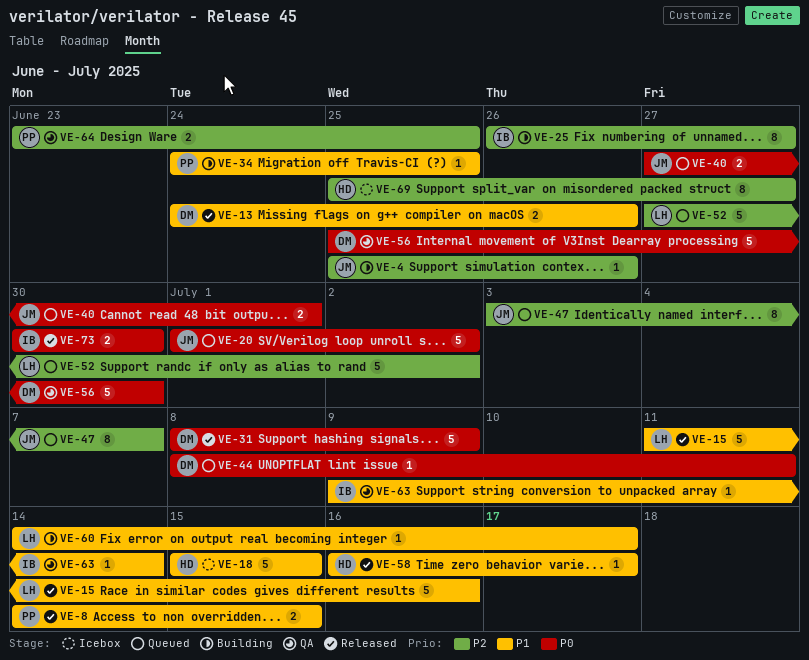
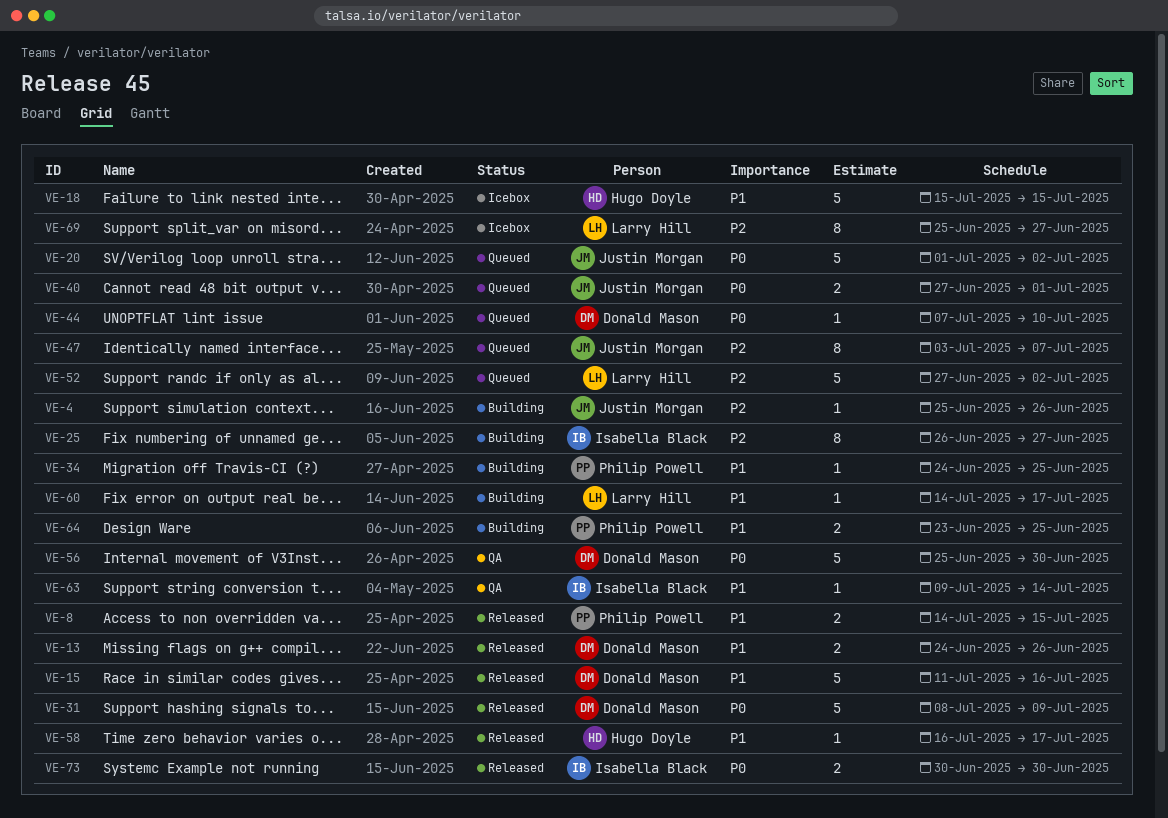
VE-15, owner: Larry Hill -> Donald Mason
VE-44, start: Jul 8 -> Jul 7
VE-44, due: Jul 11 -> Jul 10
VE-64, status: QA -> Building
VE-64, priority: P2 -> P1
VE-69, owner: Hugo Doyle -> Larry Hill

